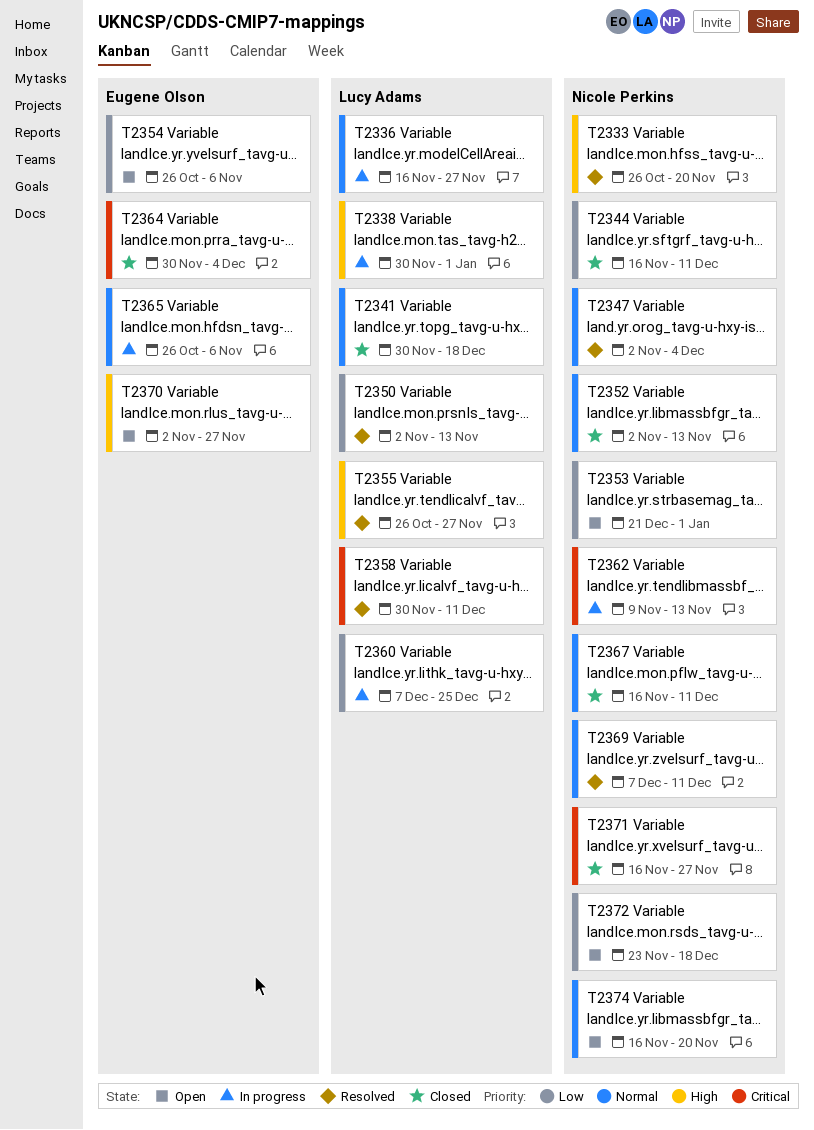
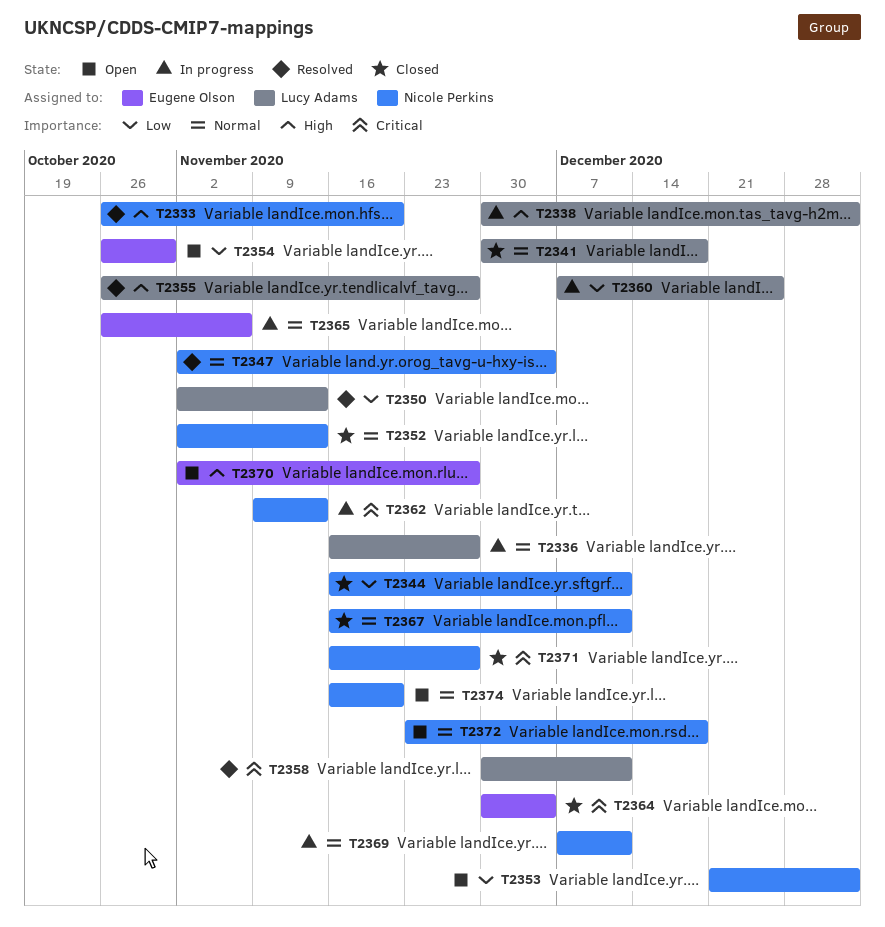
T2354, due: Nov 6 -> Oct 30
T2369, status: Resolved -> In progress
T2372, priority: Low -> Normal

